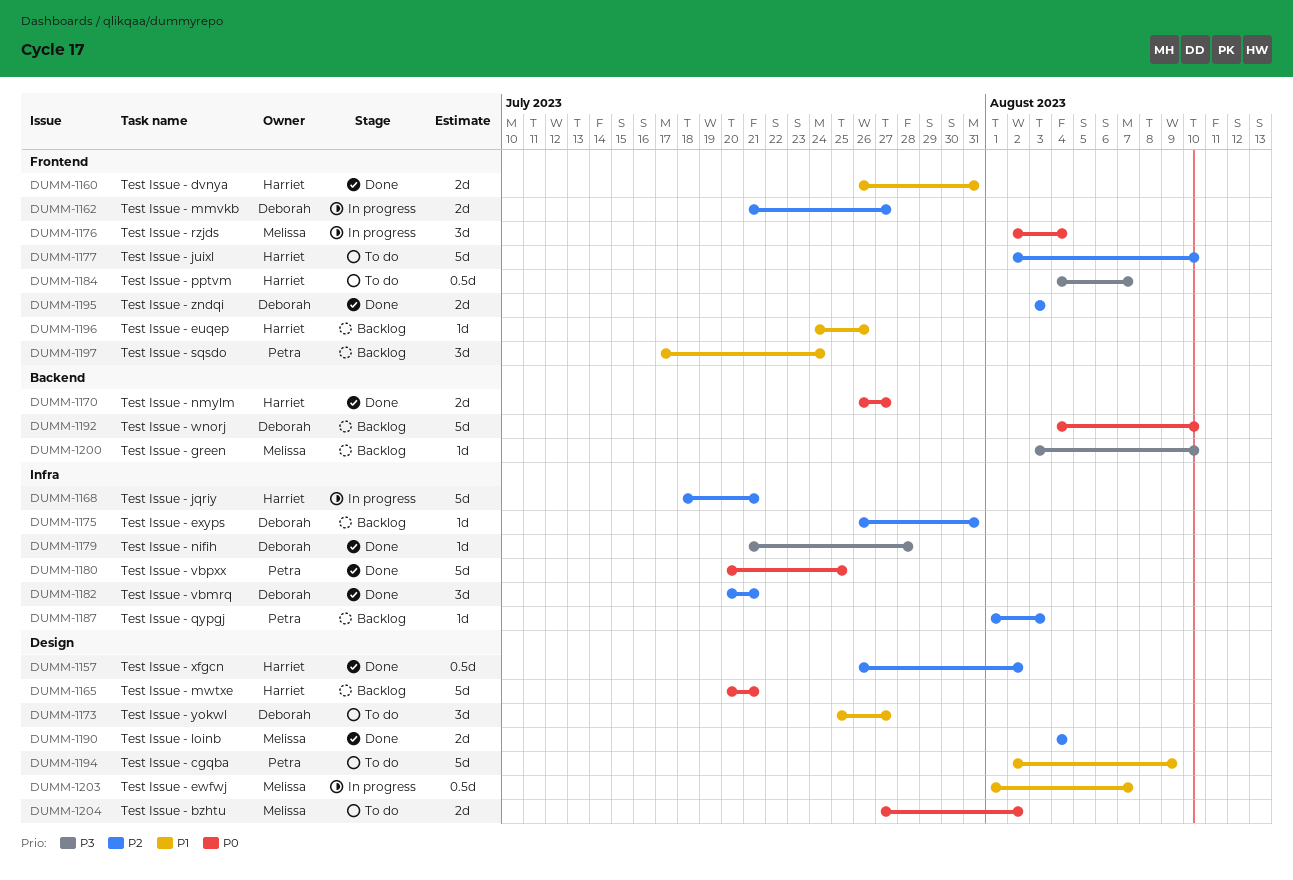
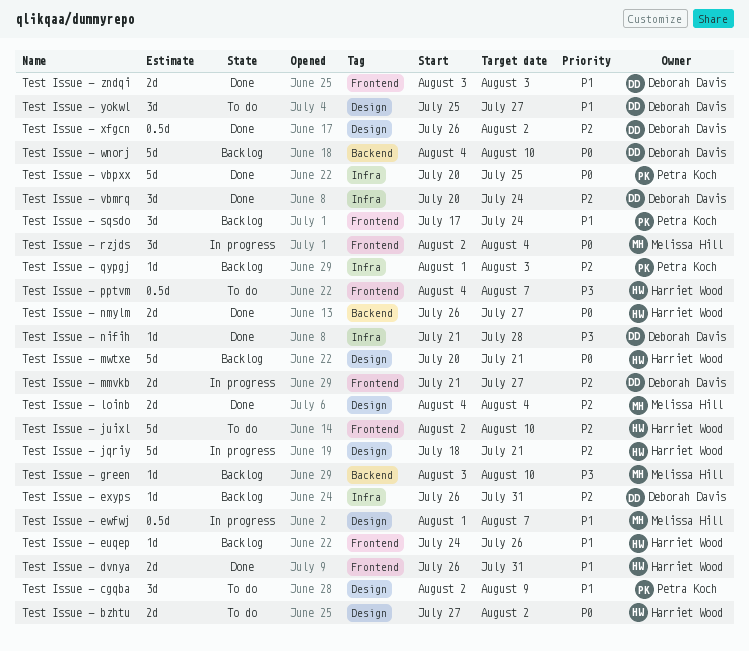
Test Issue - bzhtu, owner: Melissa Hill -> Harriet Wood
Test Issue - cgqba, estimate: 5d -> 3d
Test Issue - jqriy, label: Infra -> Design
Test Issue - vbmrq, due: Jul 21 -> Jul 24
Test Issue - xfgcn, owner: Harriet Wood -> Deborah Davis
Test Issue - zndqi, priority: P2 -> P1

